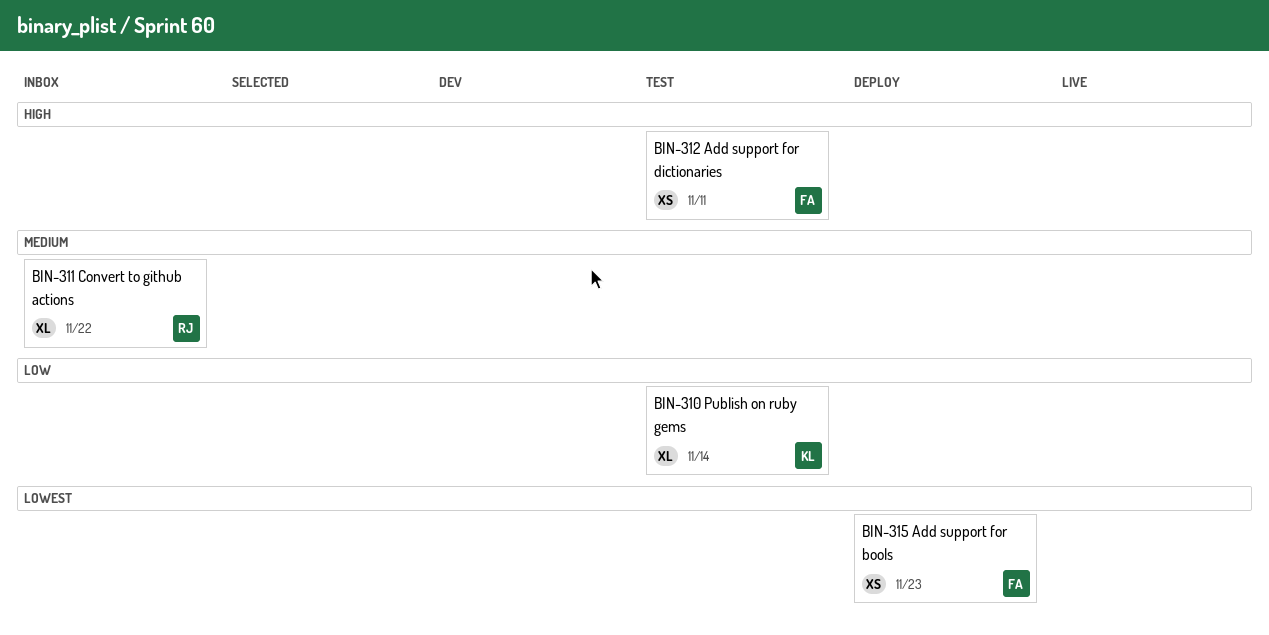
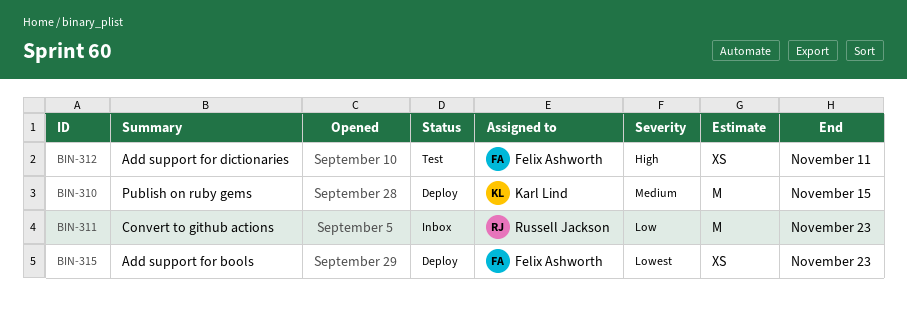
BIN-310, status: Test -> Deploy
BIN-310, priority: Low -> Medium
BIN-310, estimate: XL -> M
BIN-310, due: Nov 14 -> Nov 15
BIN-311, priority: Medium -> Low
BIN-311, estimate: XL -> M
BIN-311, due: Nov 22 -> Nov 23

